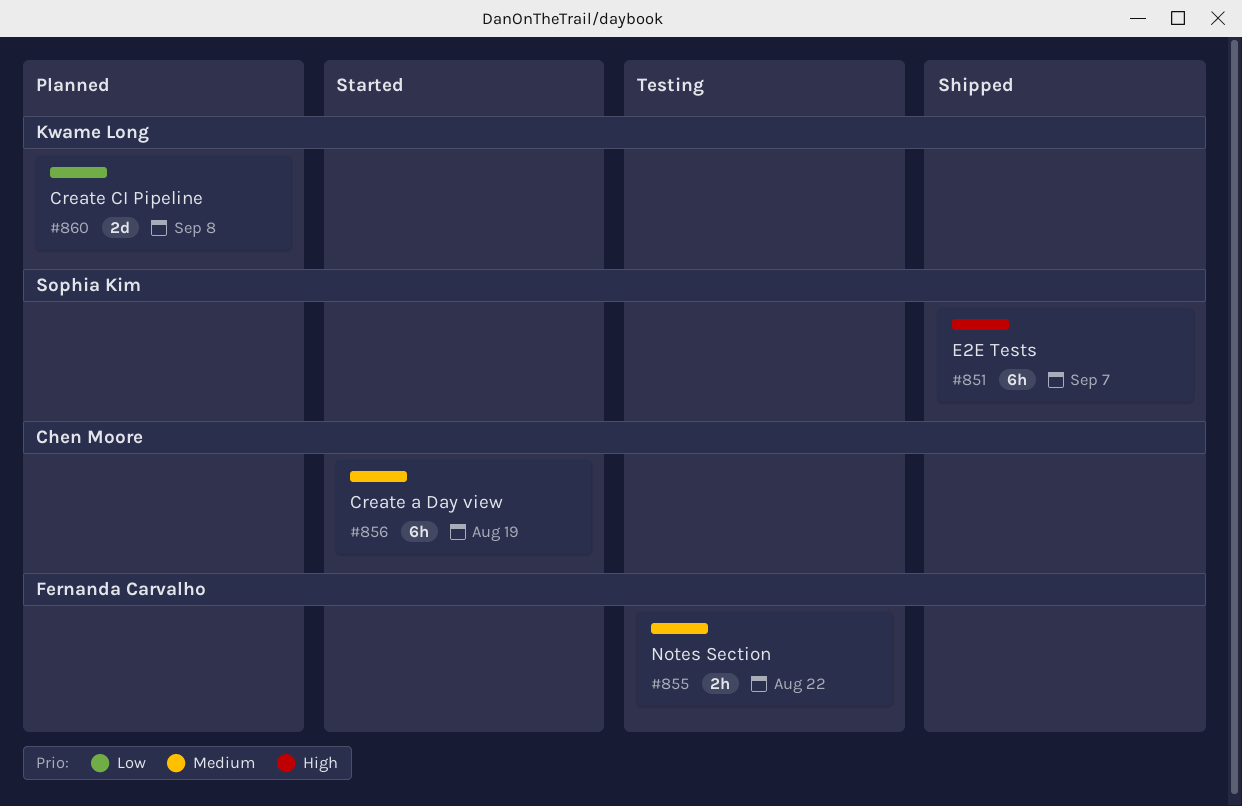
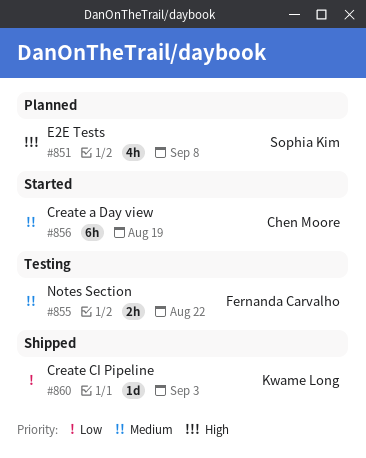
#851, status: Shipped -> Planned
#851, estimate: 6h -> 4h
#851, due: Sep 7 -> Sep 8
#860, status: Planned -> Shipped
#860, estimate: 2d -> 1d
#860, due: Sep 8 -> Sep 3

